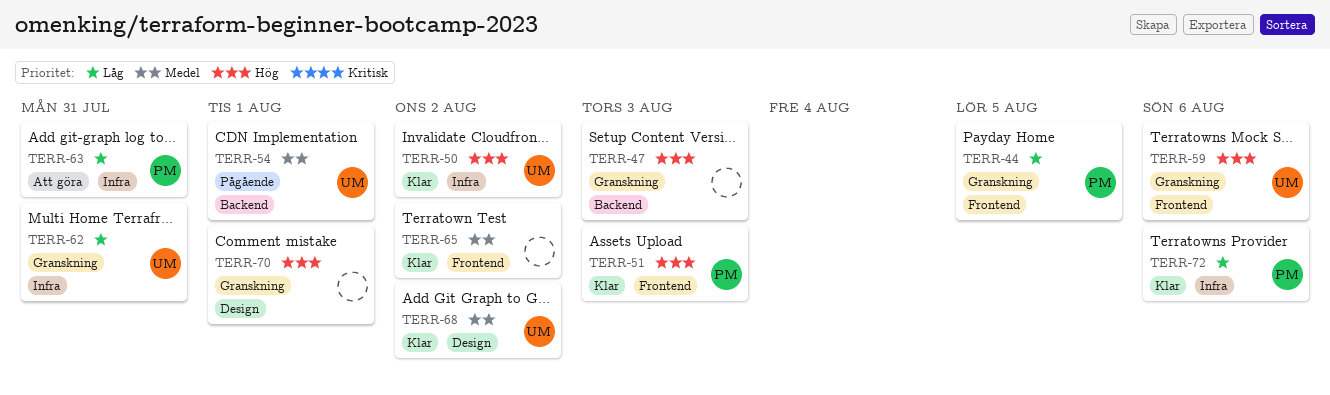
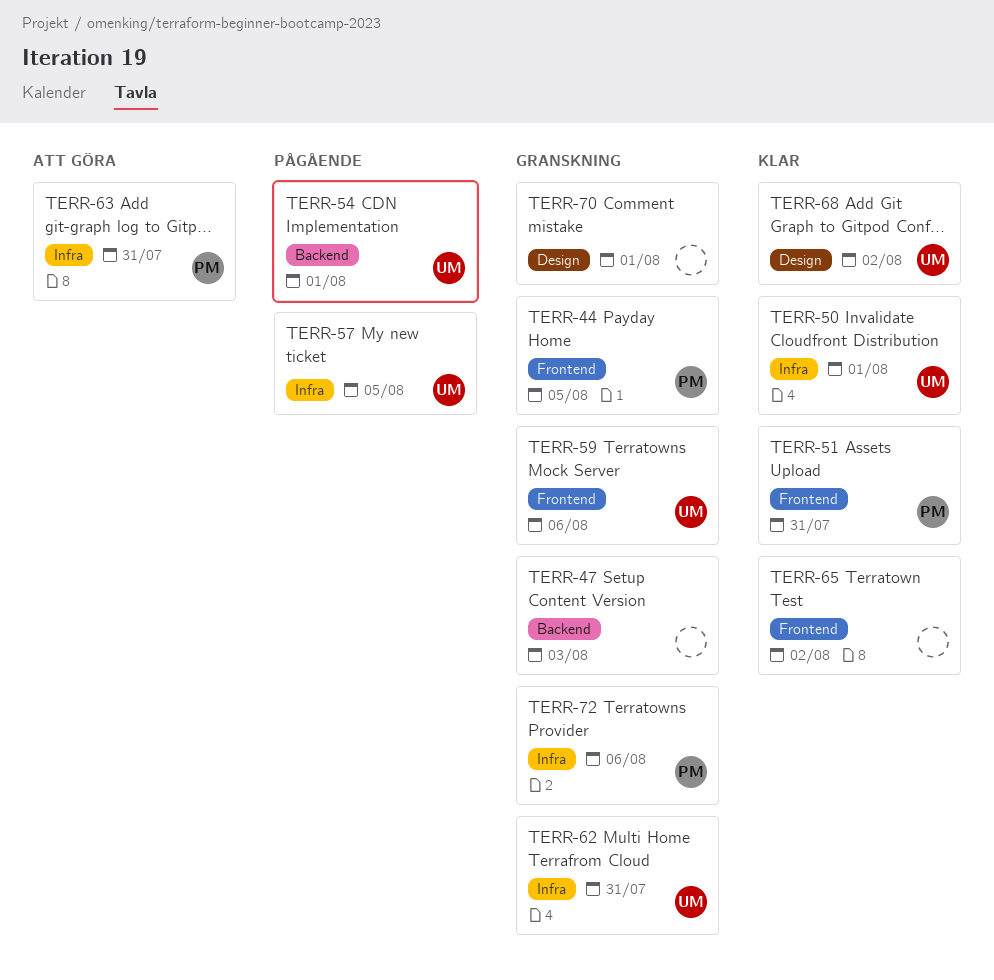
TERR-50, due: Aug 2 -> Aug 1
TERR-51, due: Aug 3 -> Jul 31
TERR-57: none -> present
TERR-72, status: Klar -> Granskning

